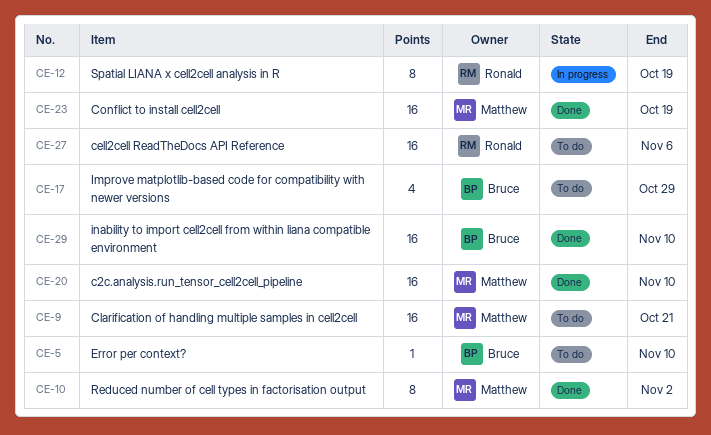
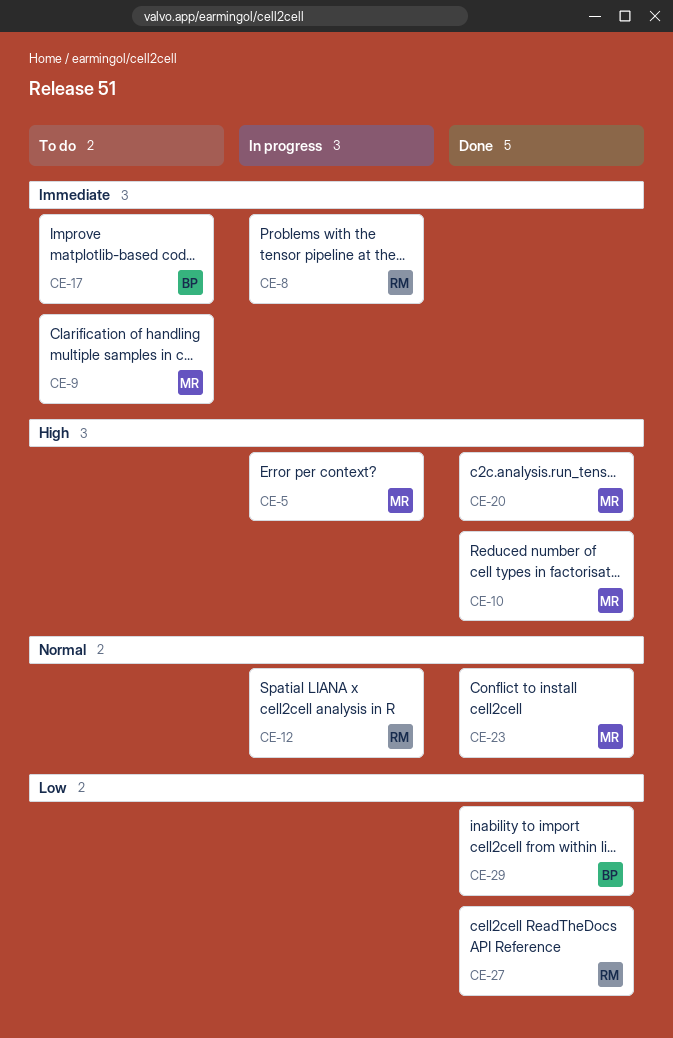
CE-5, status: To do -> In progress
CE-5, owner: Bruce -> Matthew
CE-8: none -> present
CE-27, status: To do -> Done

